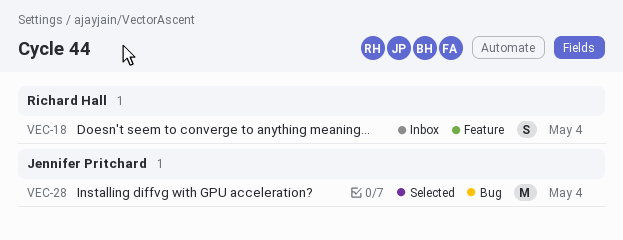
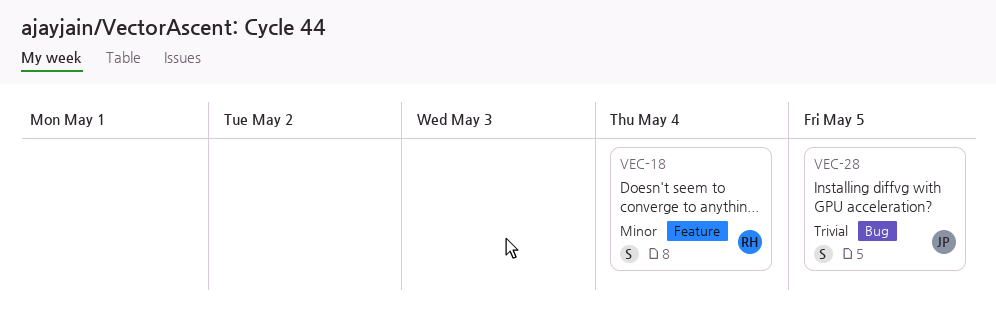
VEC-28, estimate: M -> S
VEC-28, due: May 4 -> May 5

